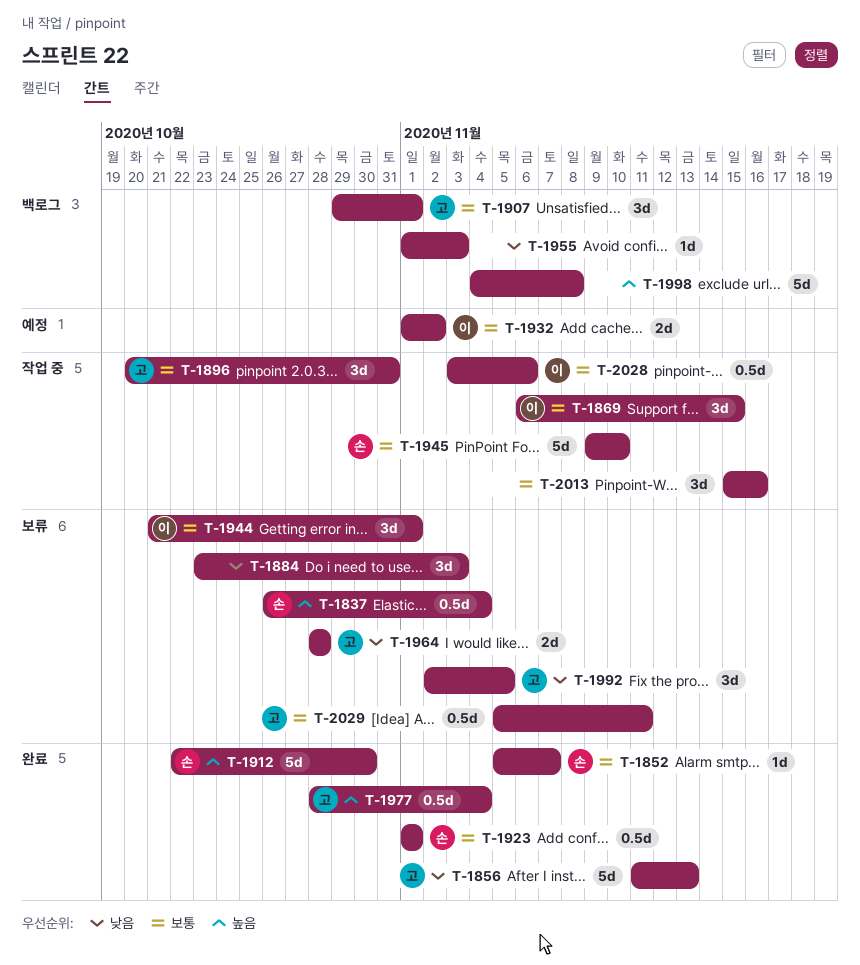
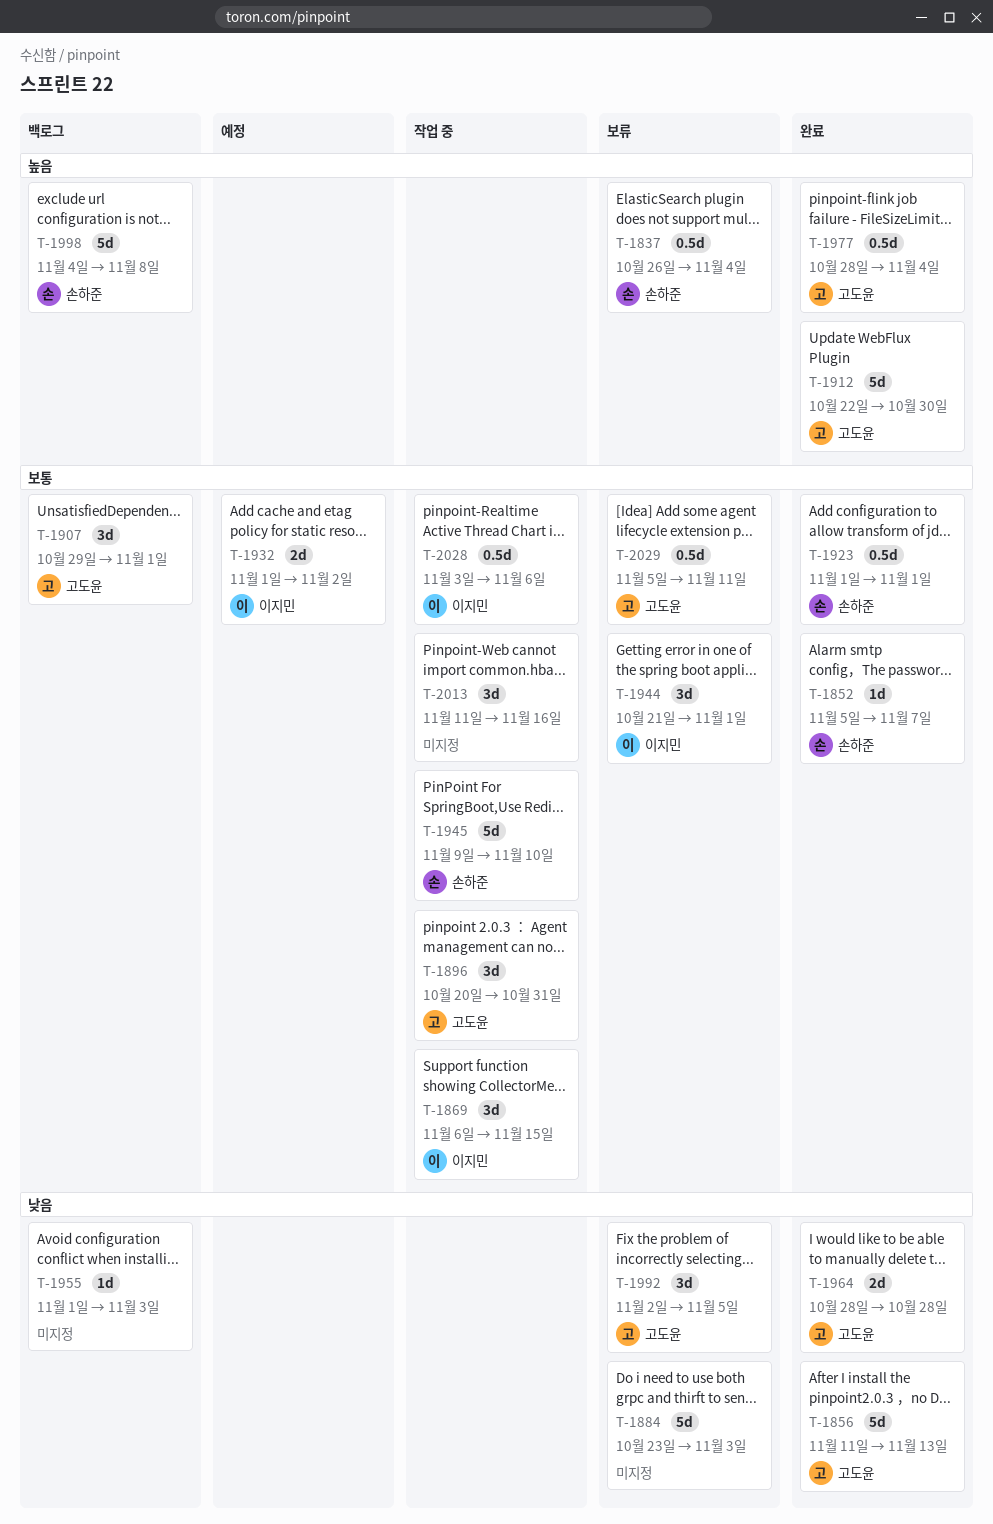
T-1884, estimate: 3d -> 5d
T-1912, owner: 손하준 -> 고도윤
T-1964, status: 보류 -> 완료
T-1998, owner: none -> 손하준
T-2013, start: Nov 15 -> Nov 11

